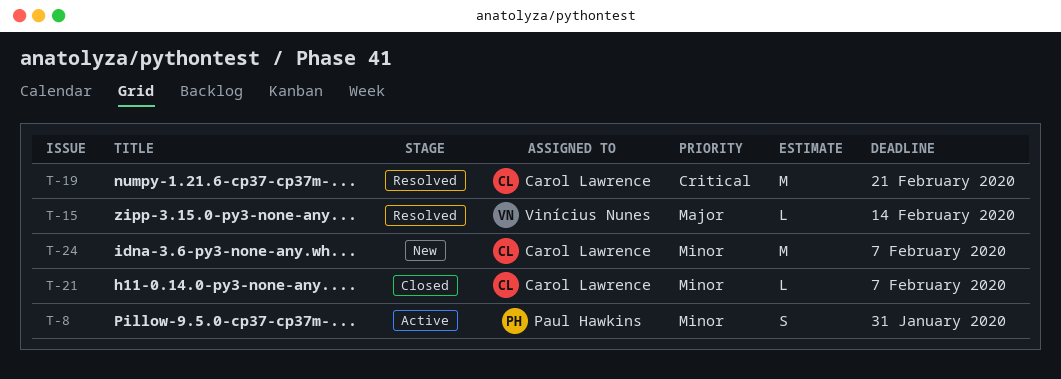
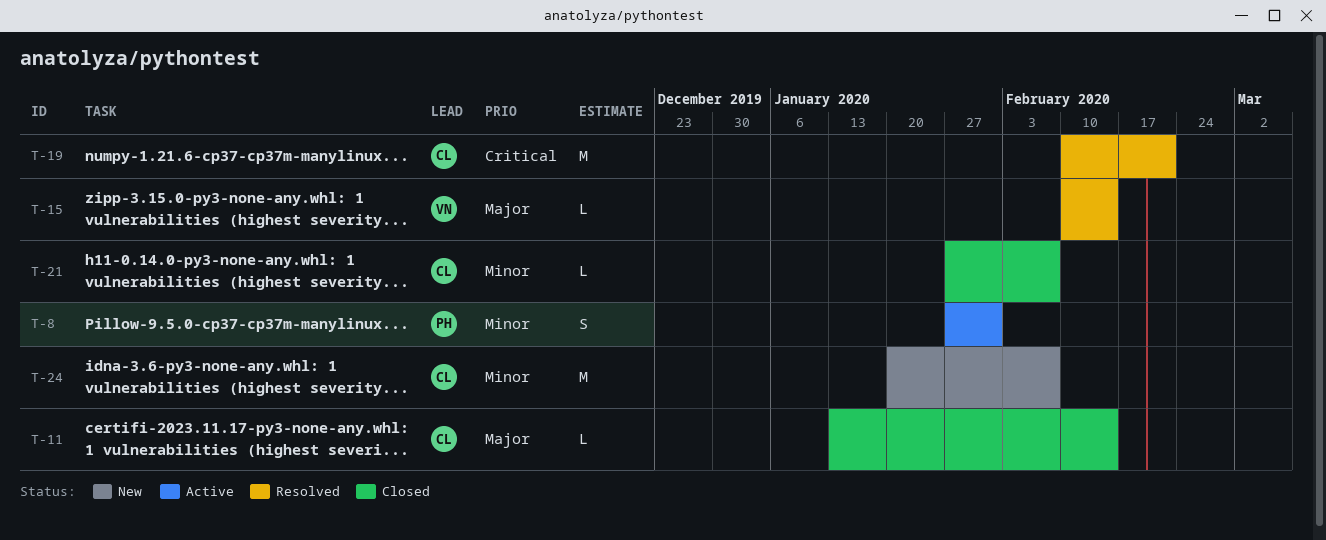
T-11: none -> present

